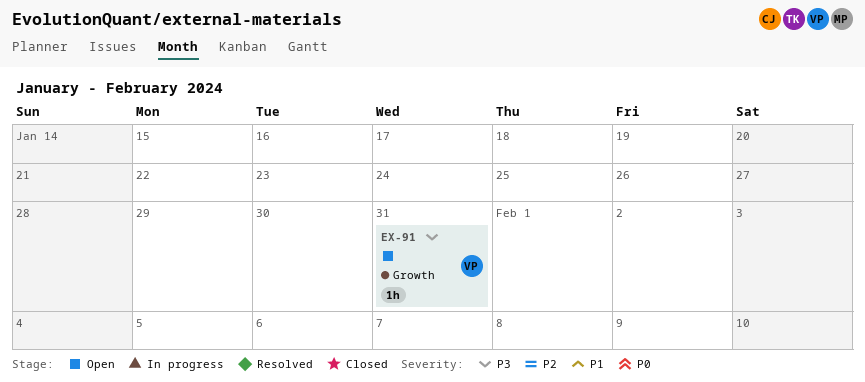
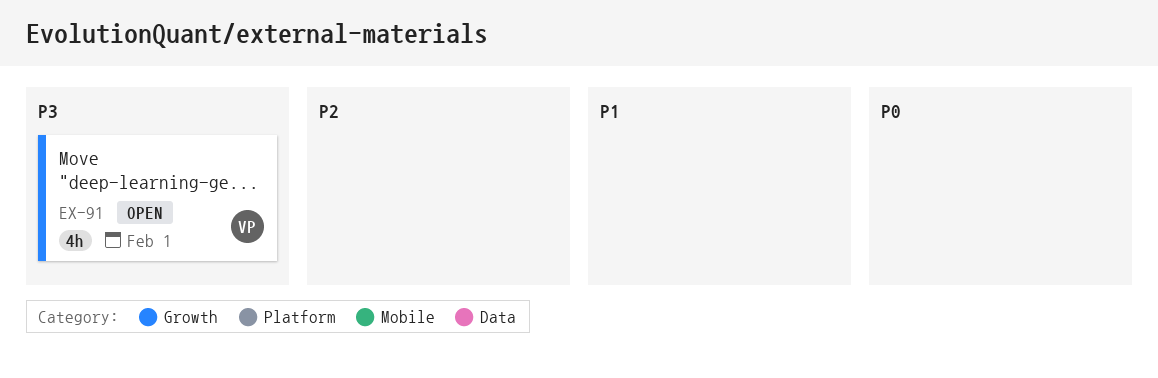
EX-91, estimate: 1h -> 4h
EX-91, due: Jan 31 -> Feb 1

